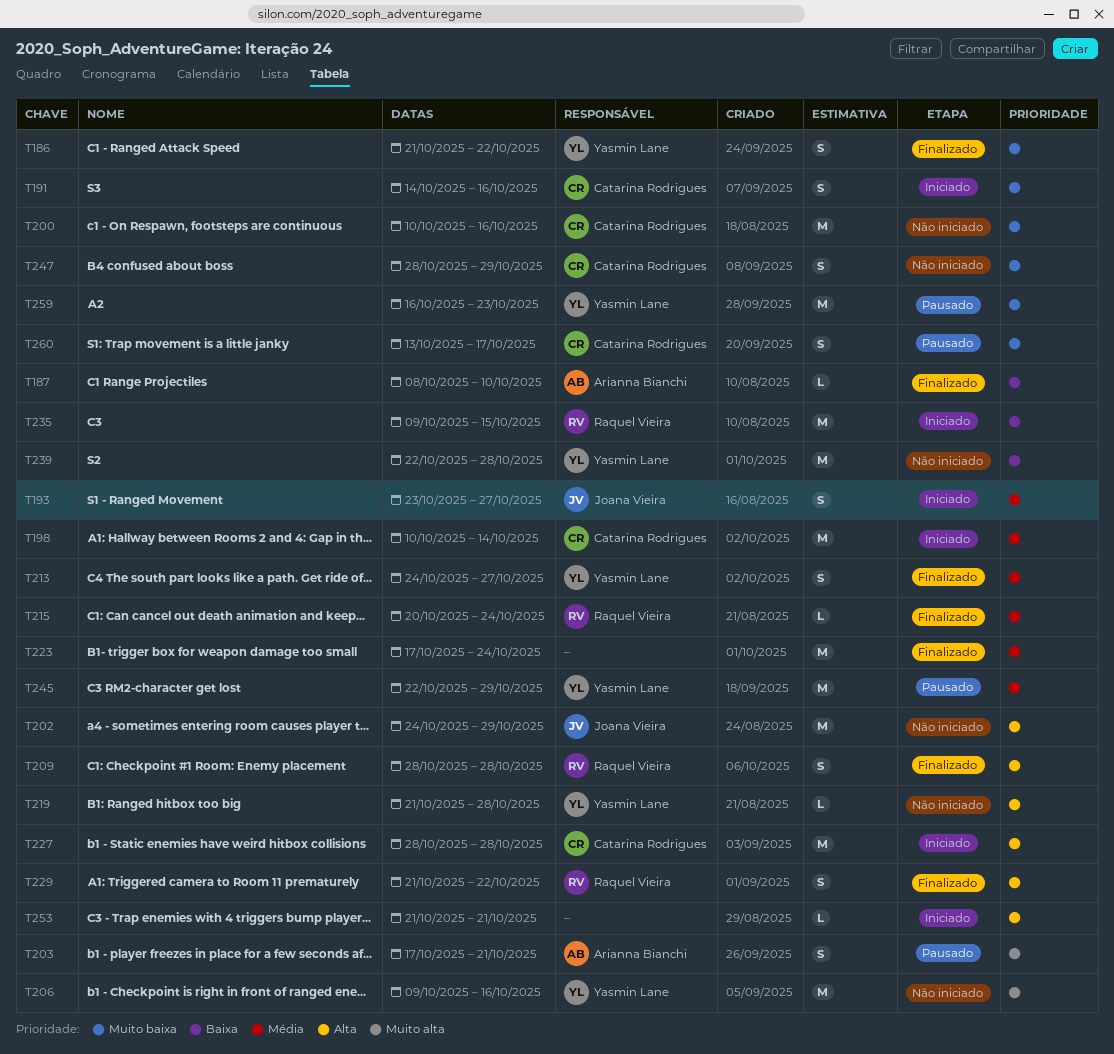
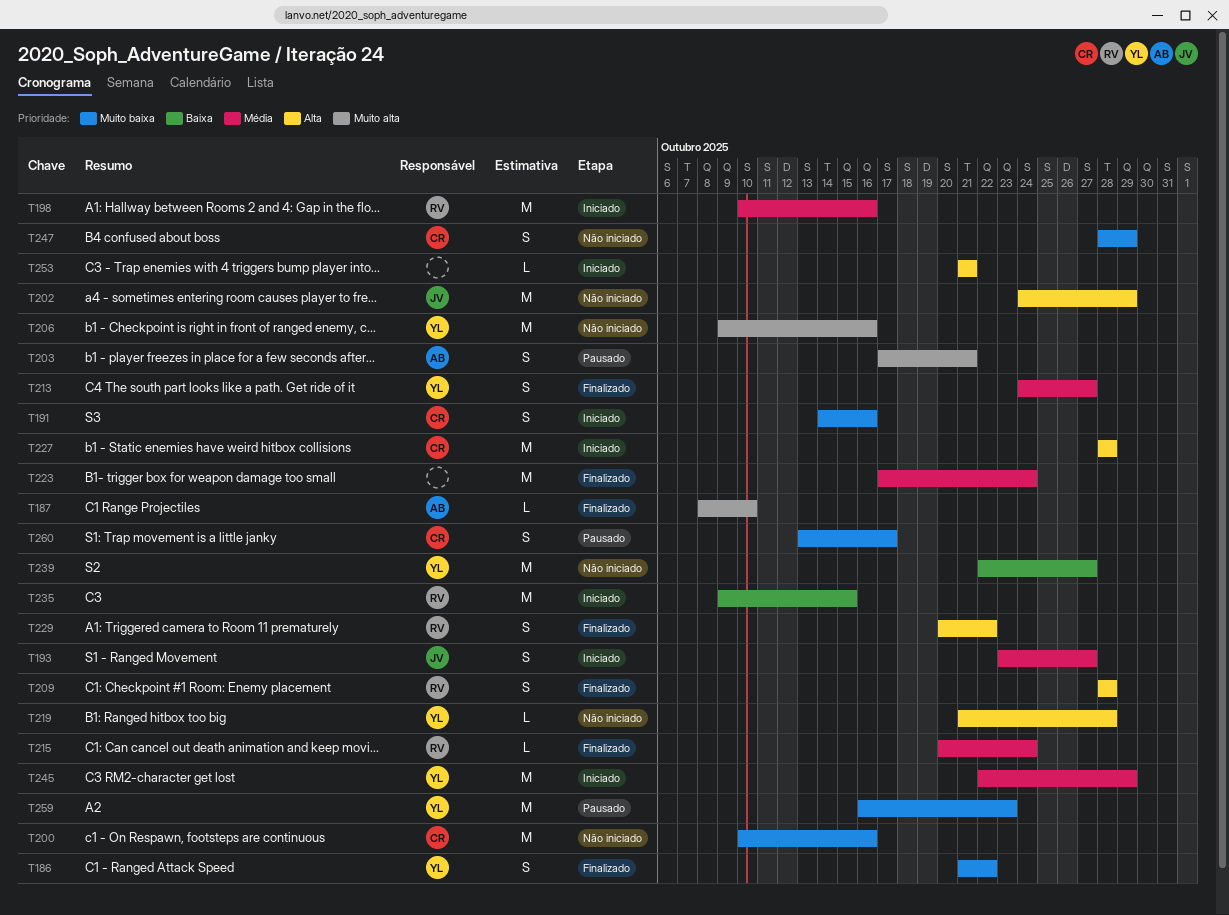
T187, priority: Baixa -> Muito alta
T198, owner: Catarina Rodrigues -> Raquel Vieira
T198, due: Oct 14 -> Oct 16
T229, start: Oct 21 -> Oct 20
T239, due: Oct 28 -> Oct 27
T245, status: Pausado -> Iniciado

